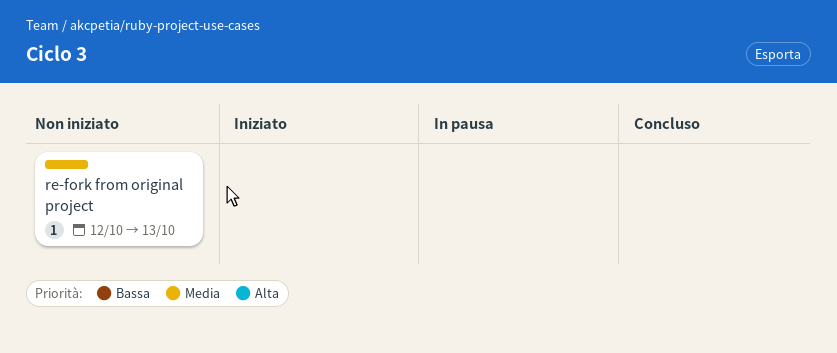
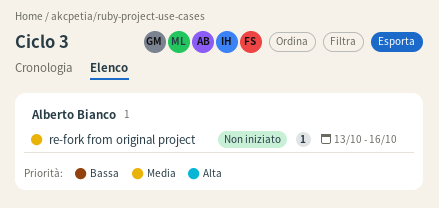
re-fork from original project, start: Oct 12 -> Oct 13
re-fork from original project, due: Oct 13 -> Oct 16

